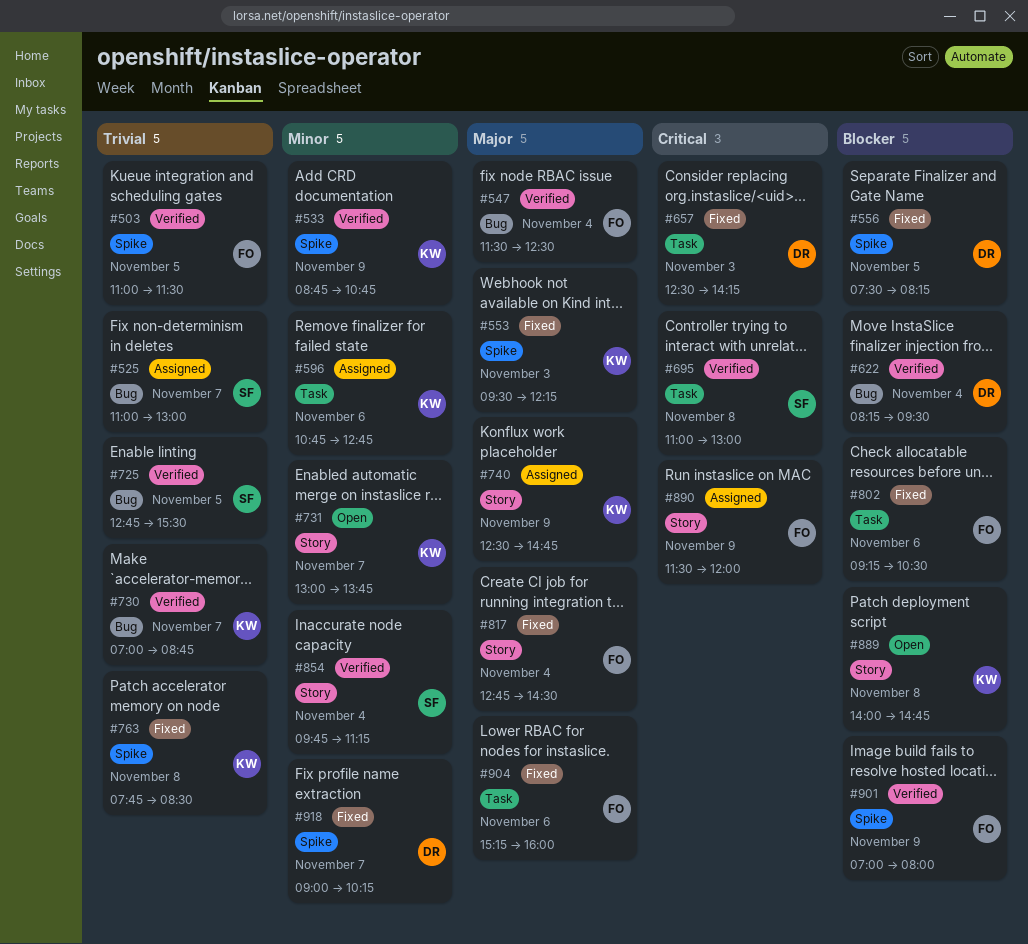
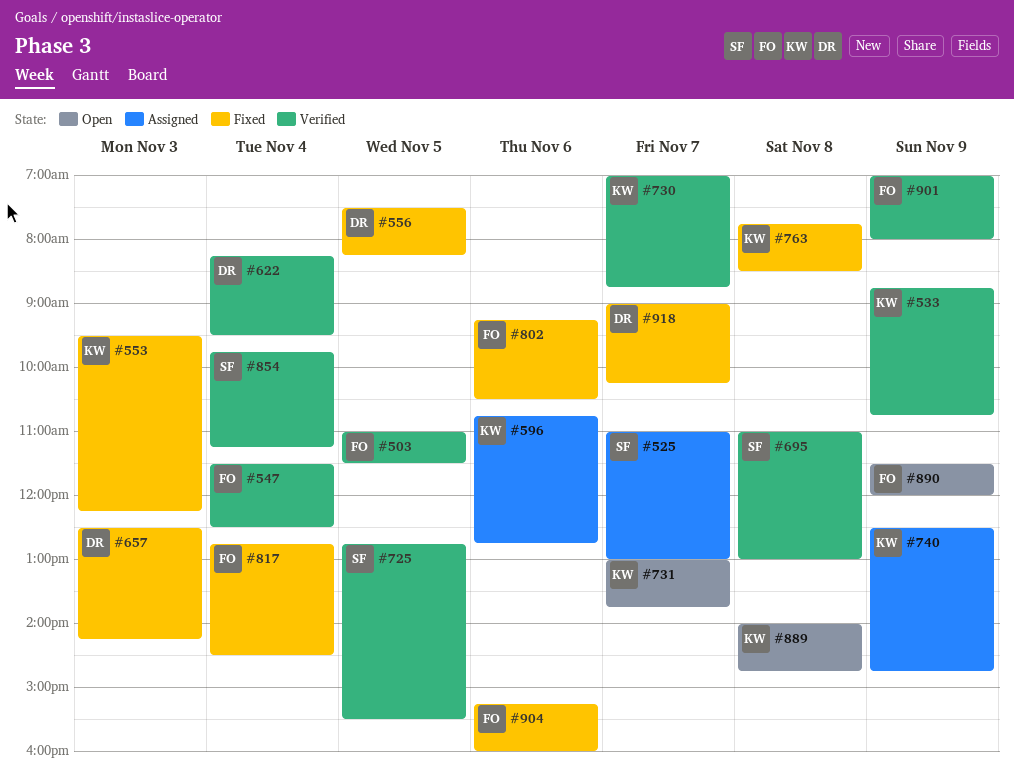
#890, status: Assigned -> Open

